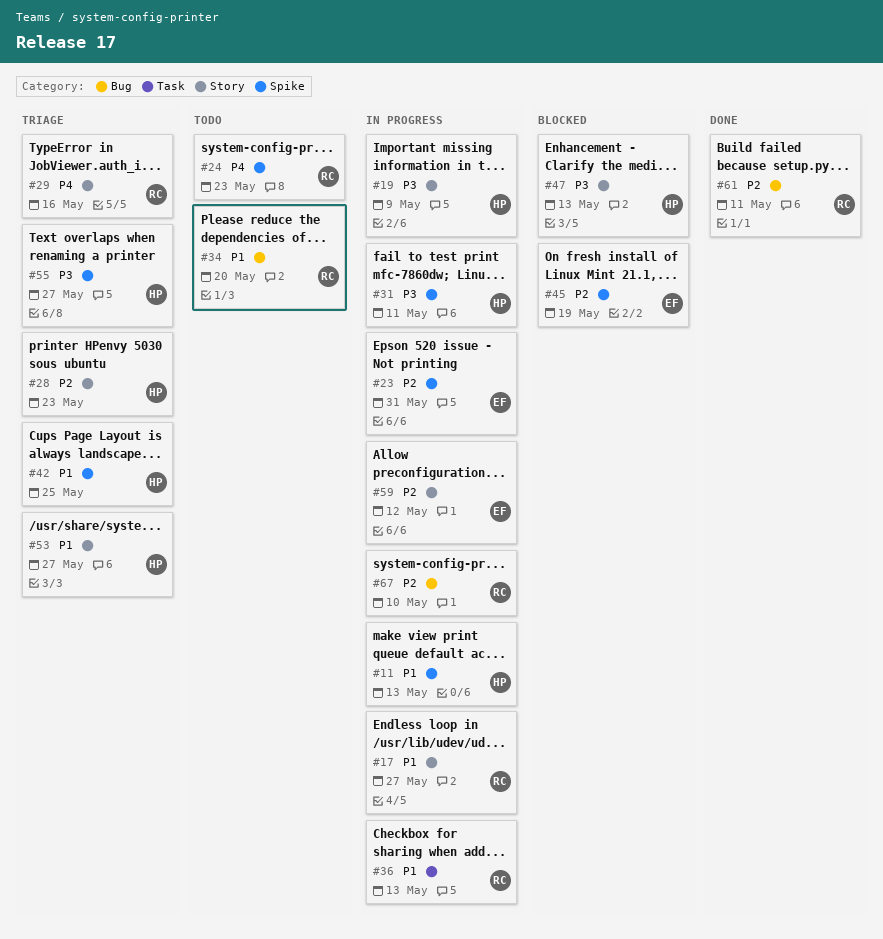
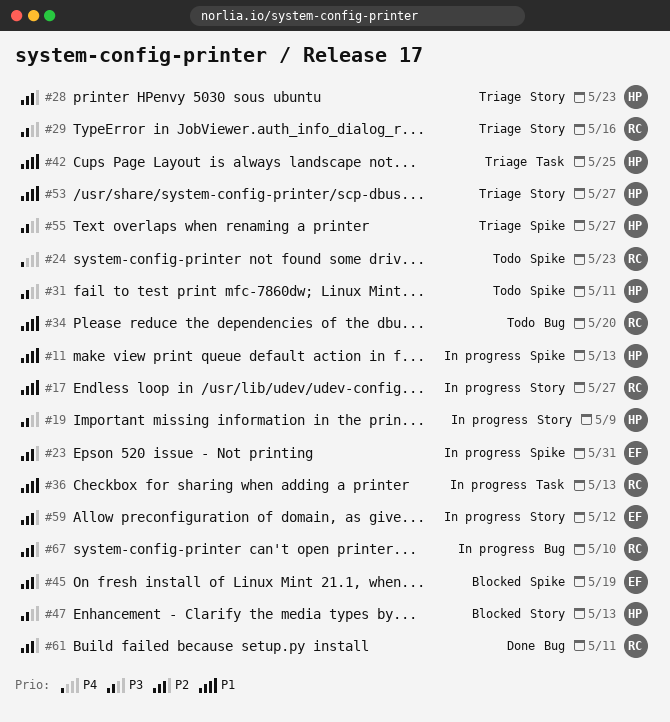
#29, priority: P4 -> P3
#31, status: In progress -> Todo
#42, label: Spike -> Task

